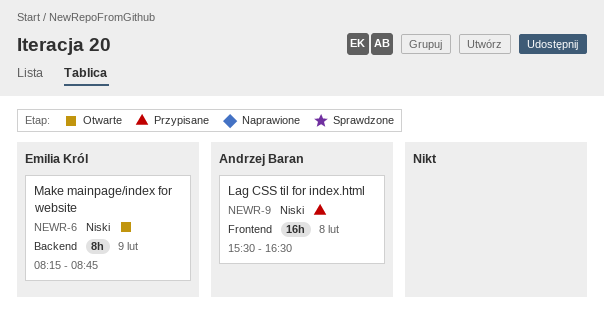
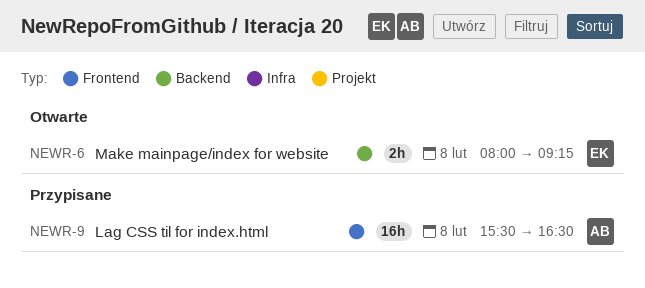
NEWR-6, estimate: 8h -> 2h
NEWR-6, day: Feb 9 -> Feb 8
NEWR-6, begins: 08:15 -> 08:00
NEWR-6, ends: 08:45 -> 09:15

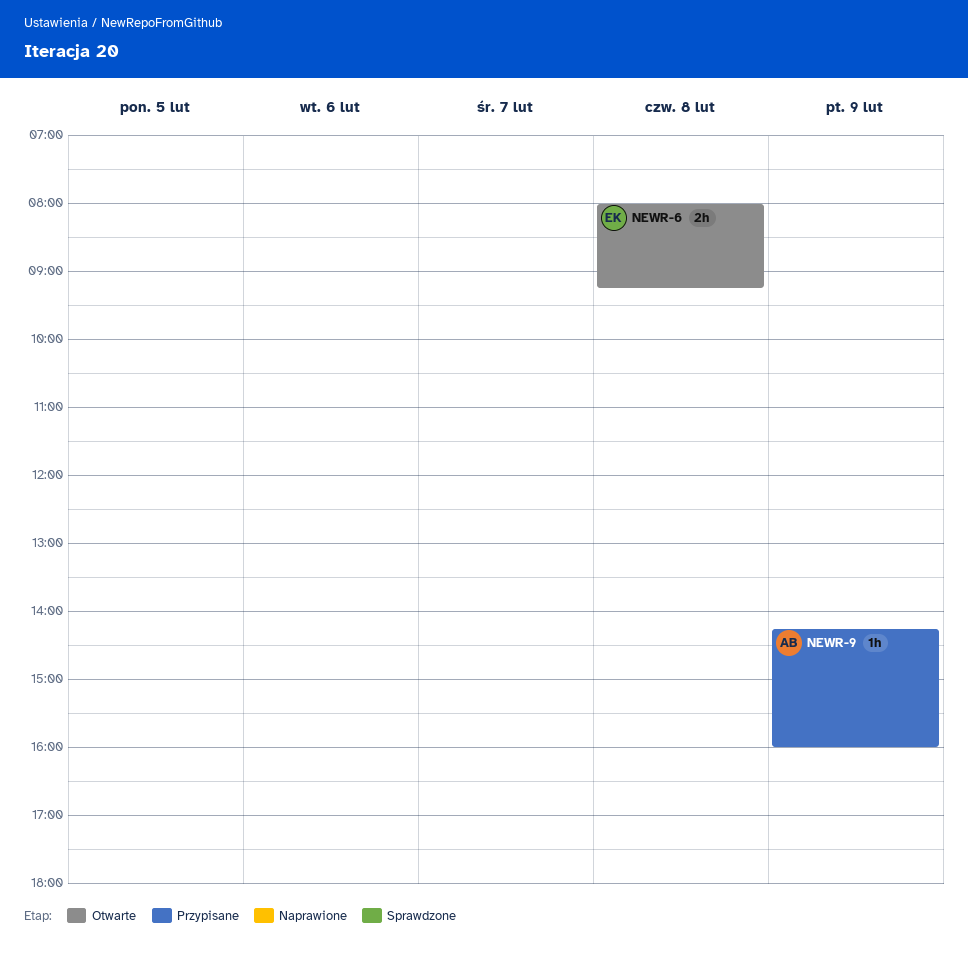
NEWR-9, estimate: 16h -> 1h
NEWR-9, day: Feb 8 -> Feb 9
NEWR-9, begins: 15:30 -> 14:15
NEWR-9, ends: 16:30 -> 16:00

